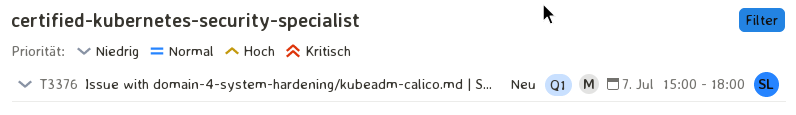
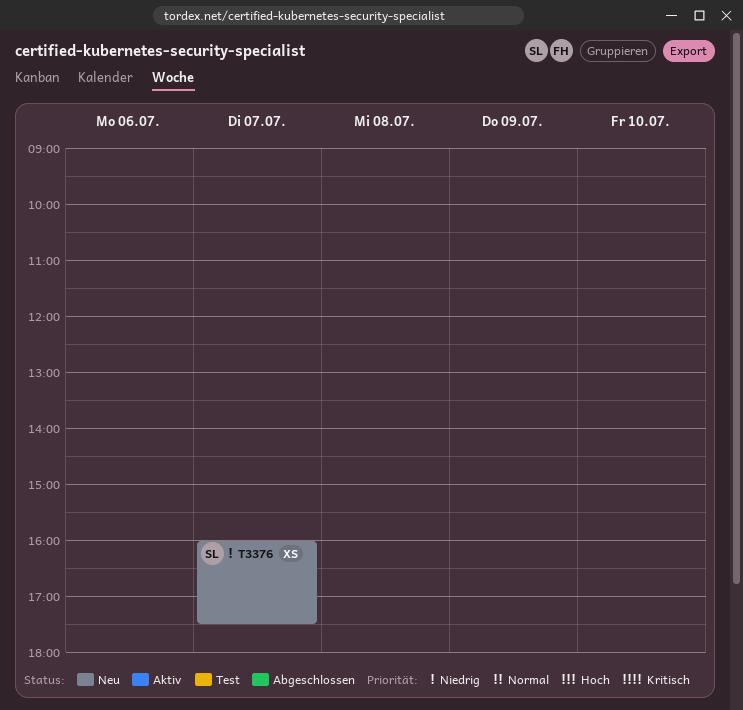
T3376, estimate: M -> XS
T3376, begins: 15:00 -> 16:00
T3376, ends: 18:00 -> 17:30

